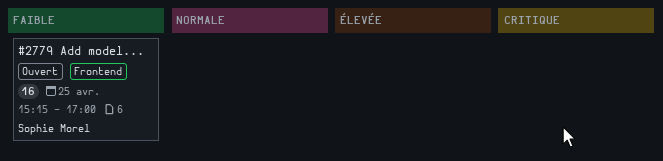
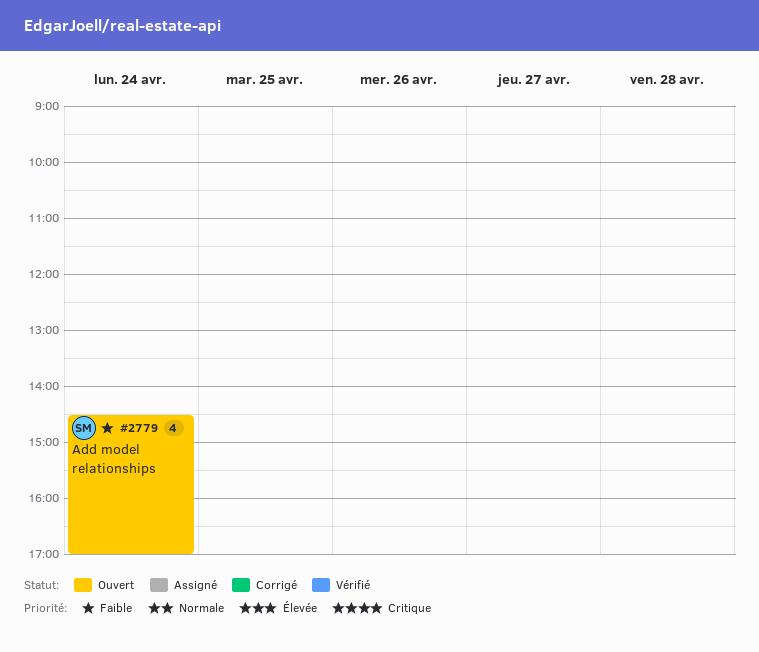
#2779, estimate: 16 -> 4
#2779, day: Apr 25 -> Apr 24
#2779, begins: 15:15 -> 14:30

